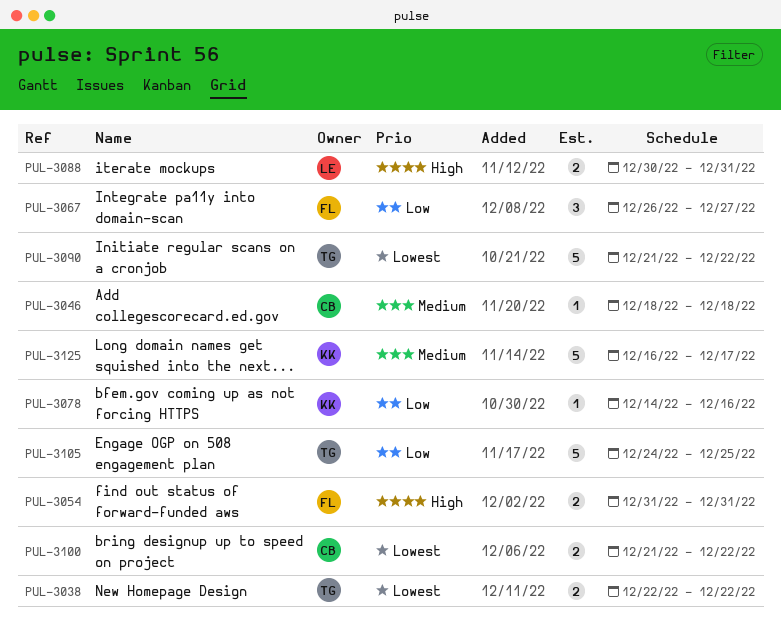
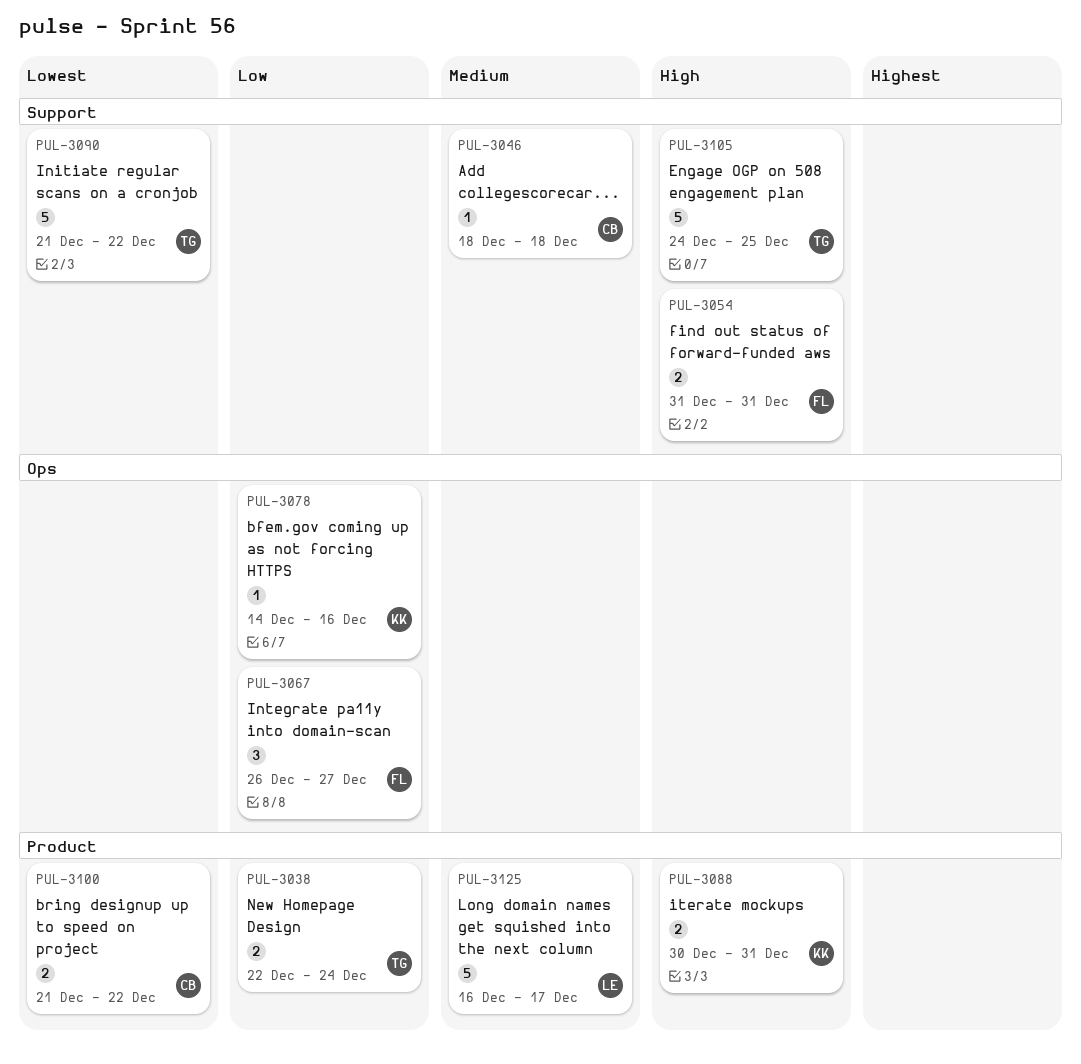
PUL-3038, priority: Lowest -> Low
PUL-3038, due: Dec 22 -> Dec 24
PUL-3088, owner: LE -> KK
PUL-3105, priority: Low -> High
PUL-3125, owner: KK -> LE

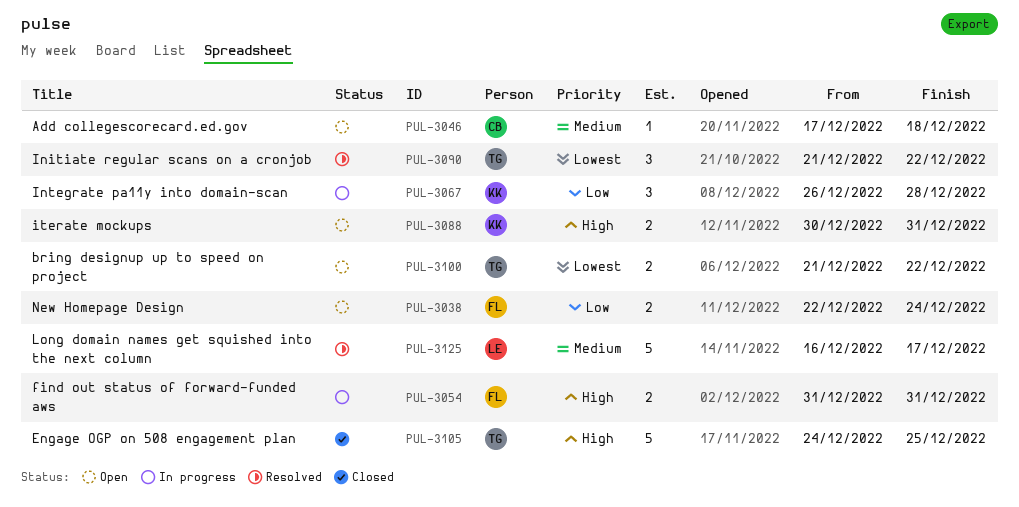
PUL-3038, owner: TG -> FL
PUL-3046, start: Dec 18 -> Dec 17
PUL-3067, owner: FL -> KK
PUL-3067, due: Dec 27 -> Dec 28
PUL-3078: present -> none
PUL-3090, estimate: 5 -> 3
PUL-3100, owner: CB -> TG

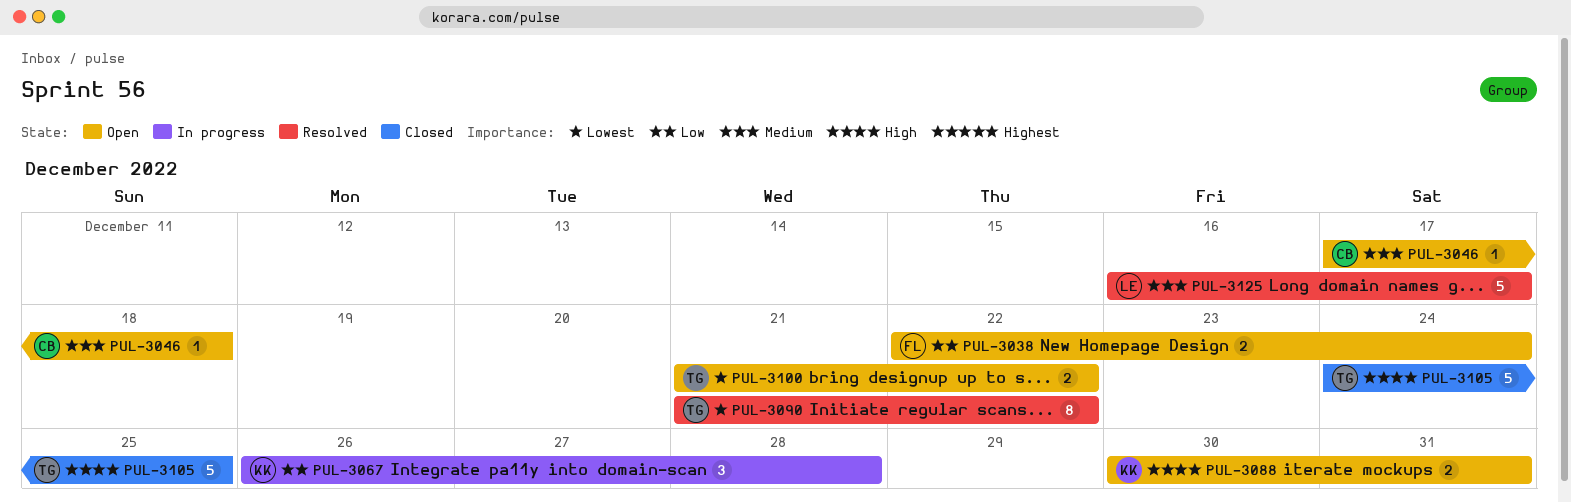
PUL-3054: present -> none
PUL-3090, estimate: 3 -> 8

